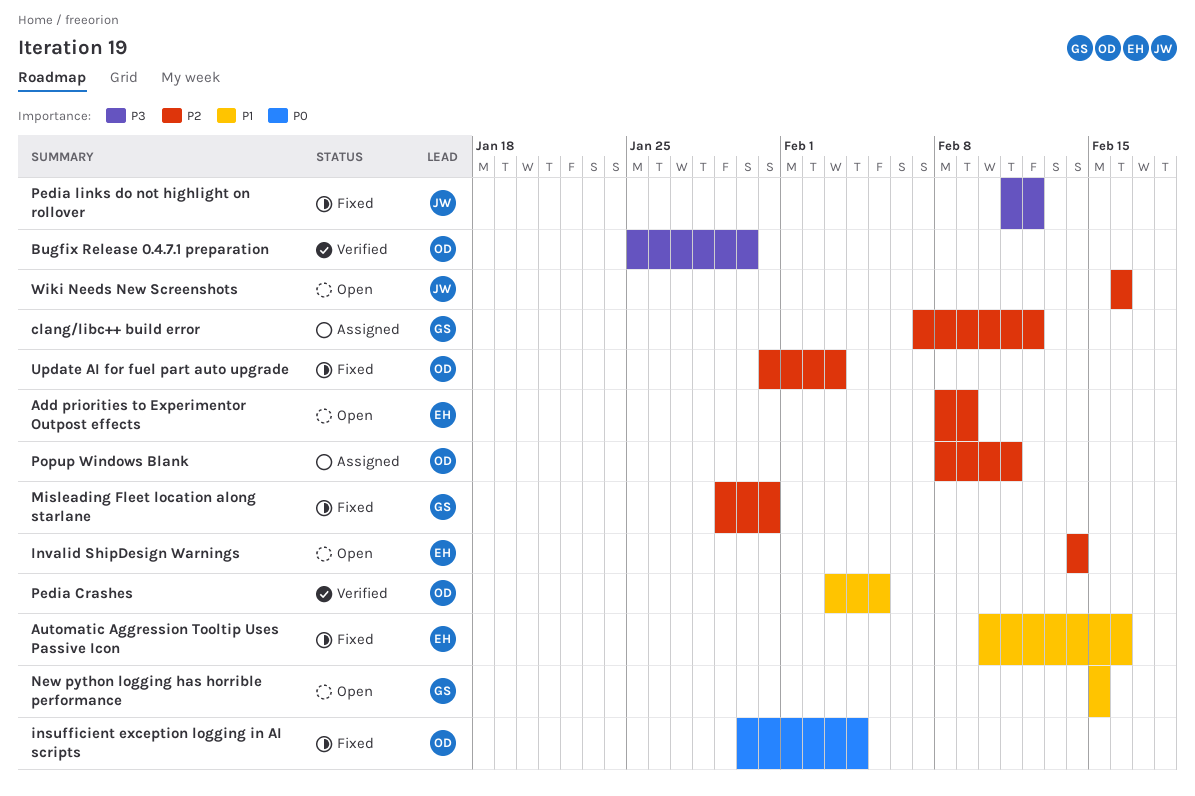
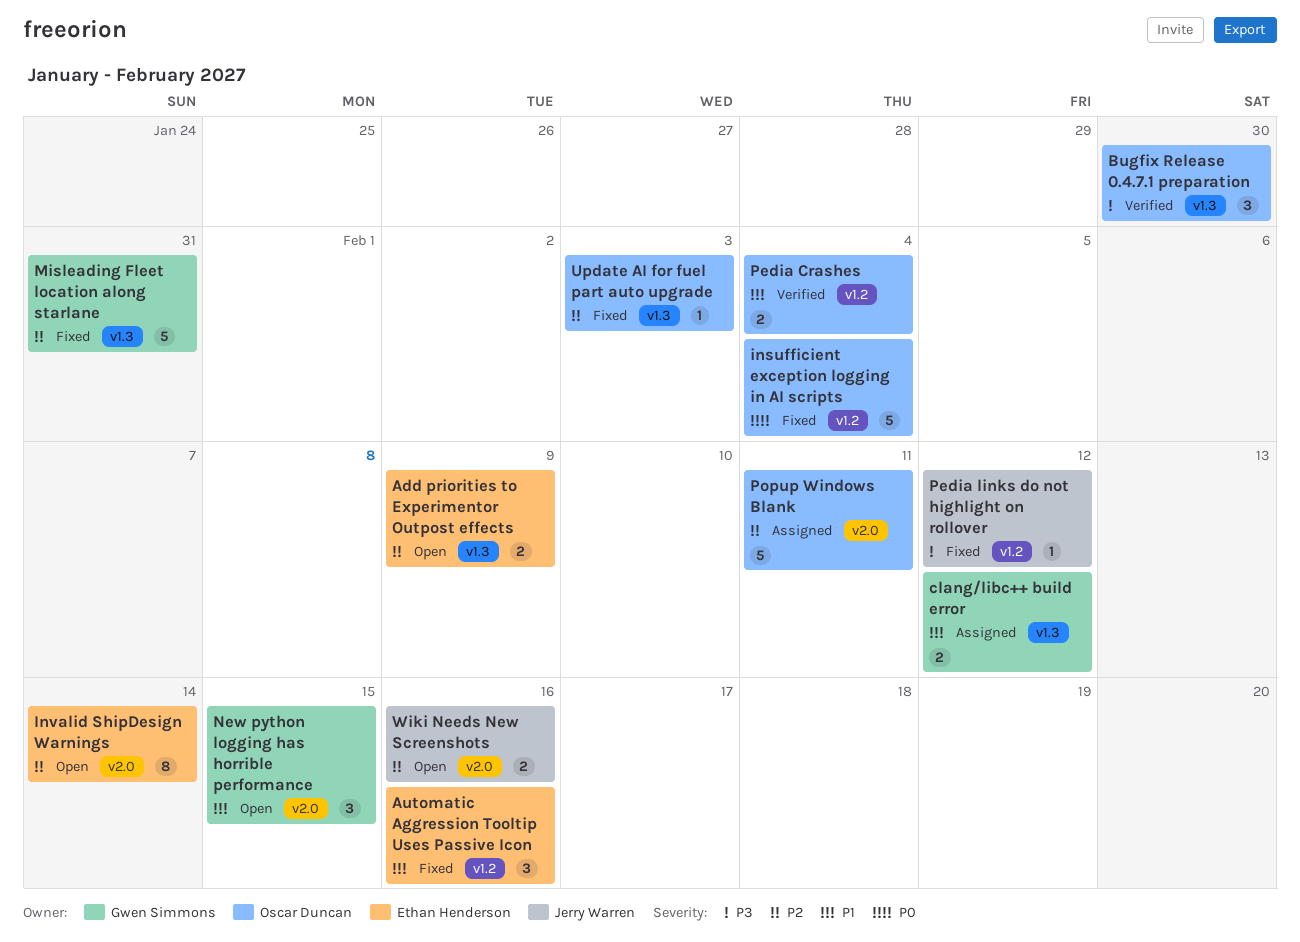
clang/libc++ build error, priority: P2 -> P1
Pedia Crashes, due: Feb 5 -> Feb 4

